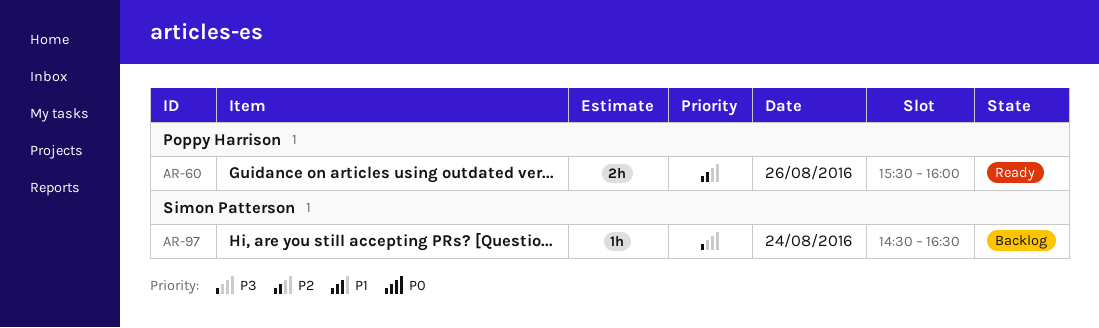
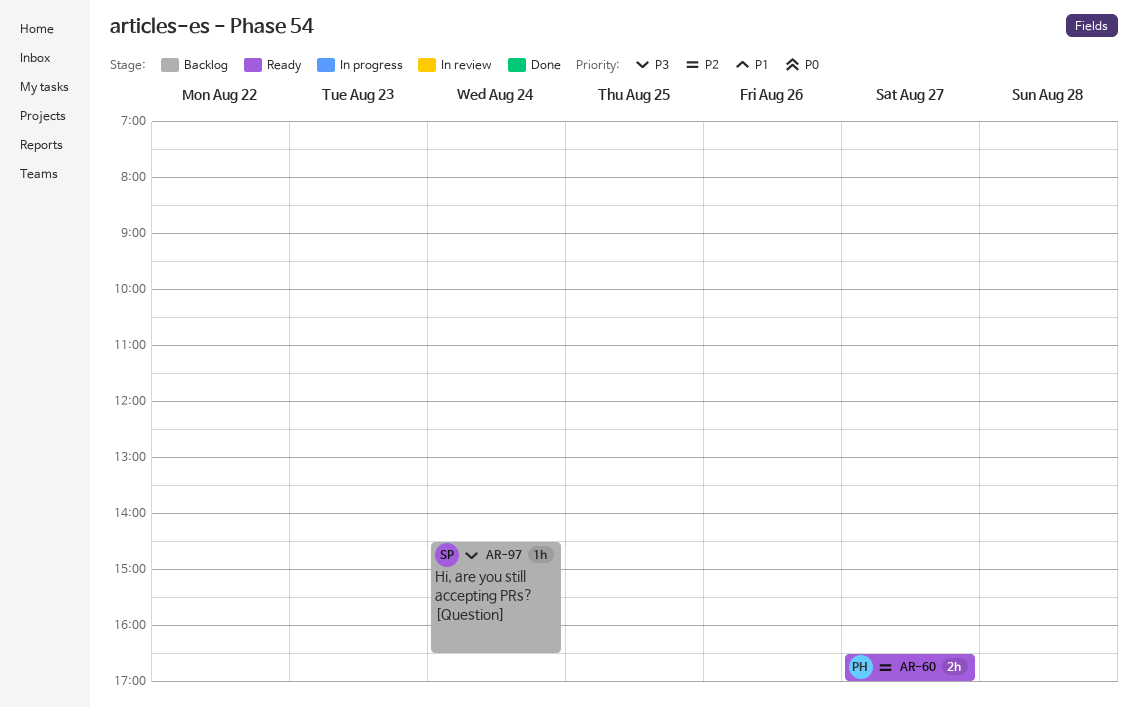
AR-60, day: Aug 26 -> Aug 27
AR-60, begins: 15:30 -> 16:30
AR-60, ends: 16:00 -> 17:00

